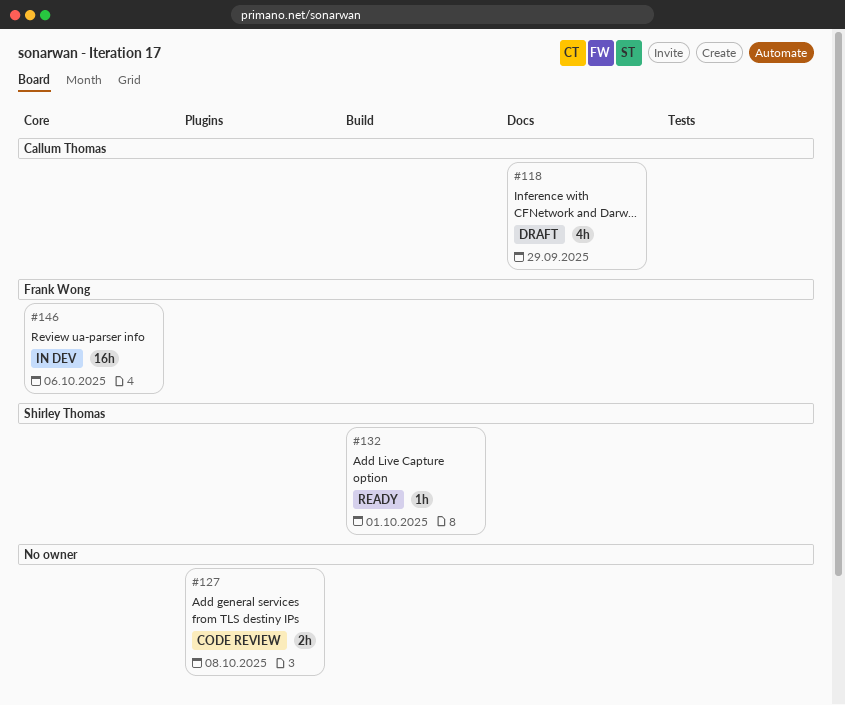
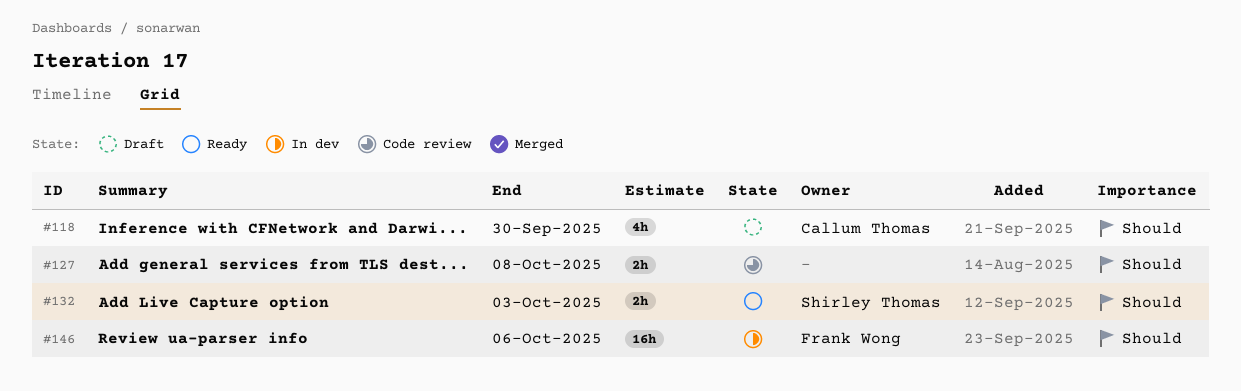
#118, due: Sep 29 -> Sep 30
#132, estimate: 1h -> 2h
#132, due: Oct 1 -> Oct 3

